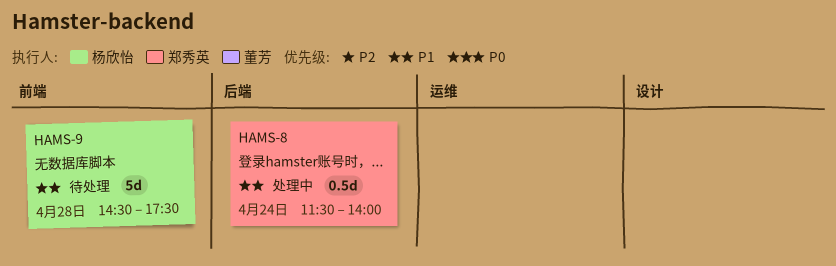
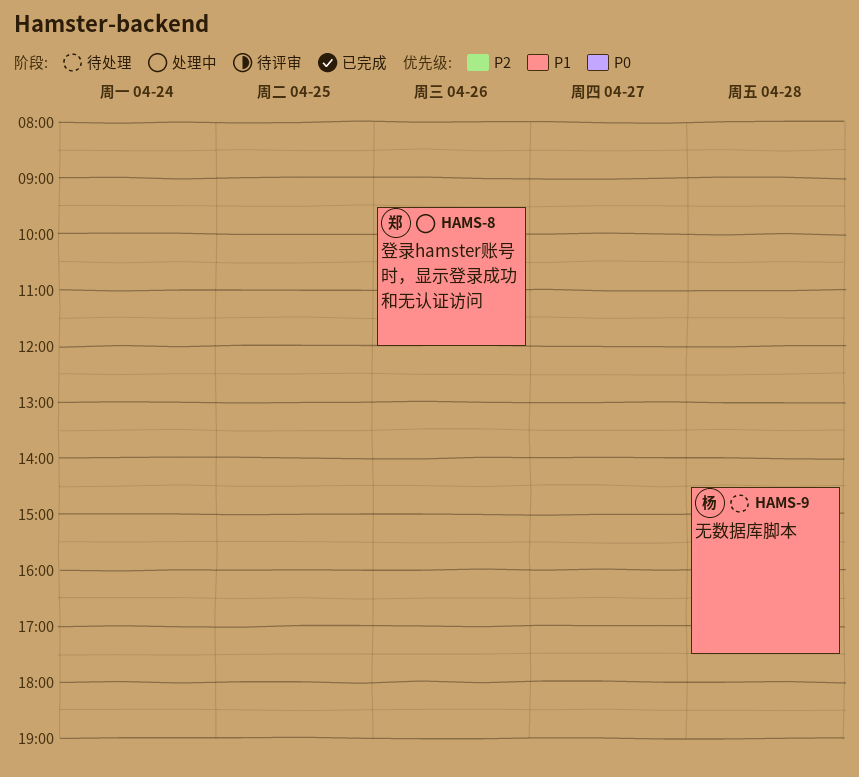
HAMS-8, day: Apr 24 -> Apr 26
HAMS-8, begins: 11:30 -> 09:30
HAMS-8, ends: 14:00 -> 12:00

